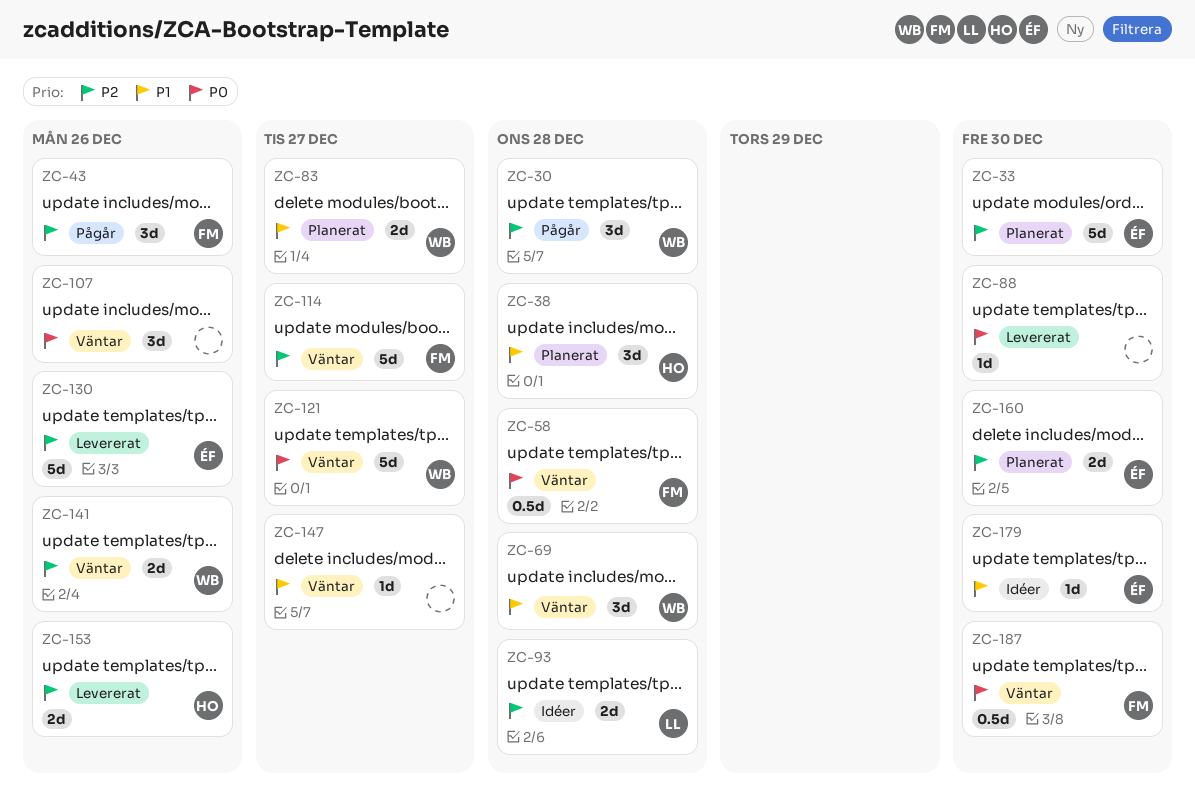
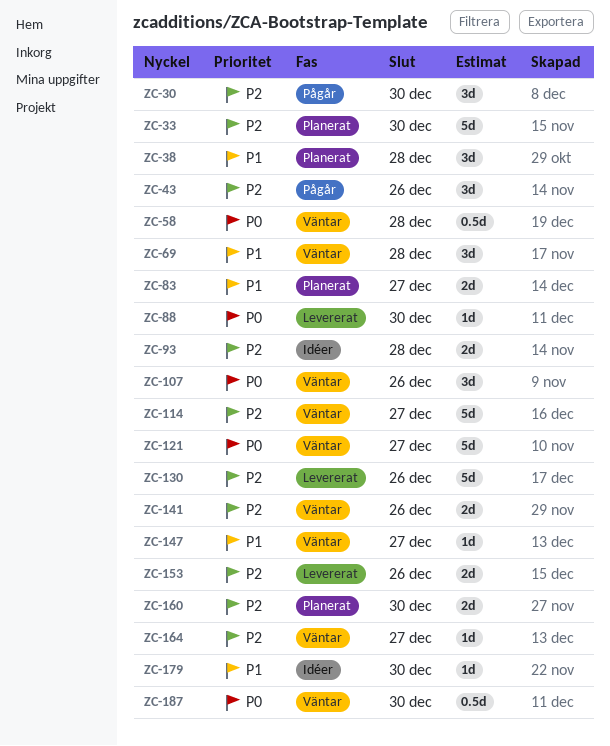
ZC-30, due: Dec 28 -> Dec 30
ZC-164: none -> present

